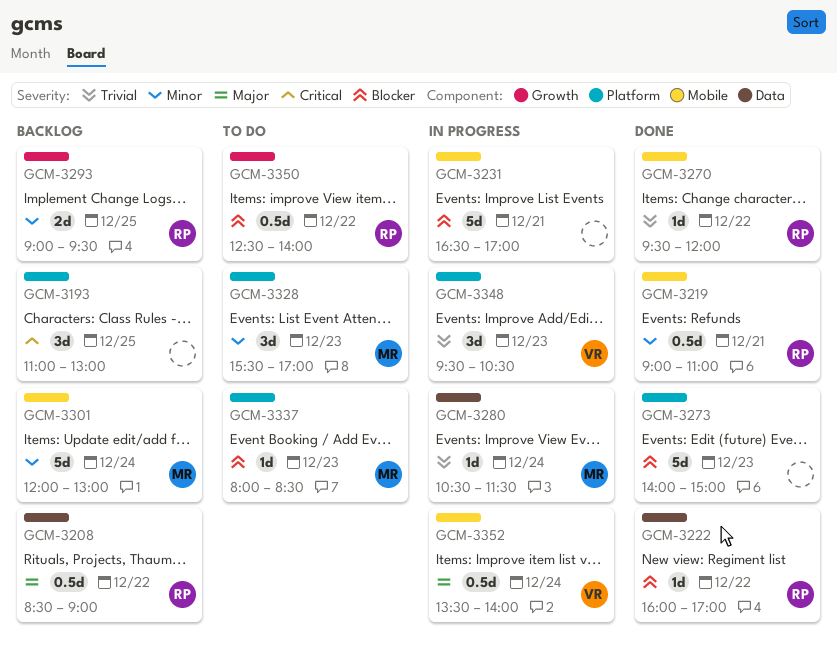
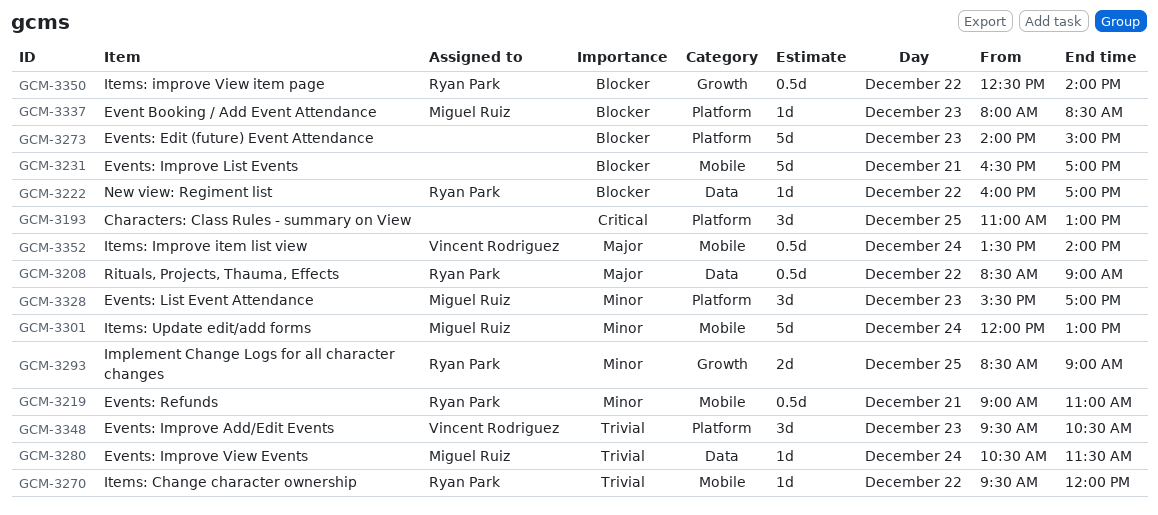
GCM-3293, begins: 09:00 -> 08:30
GCM-3293, ends: 09:30 -> 09:00

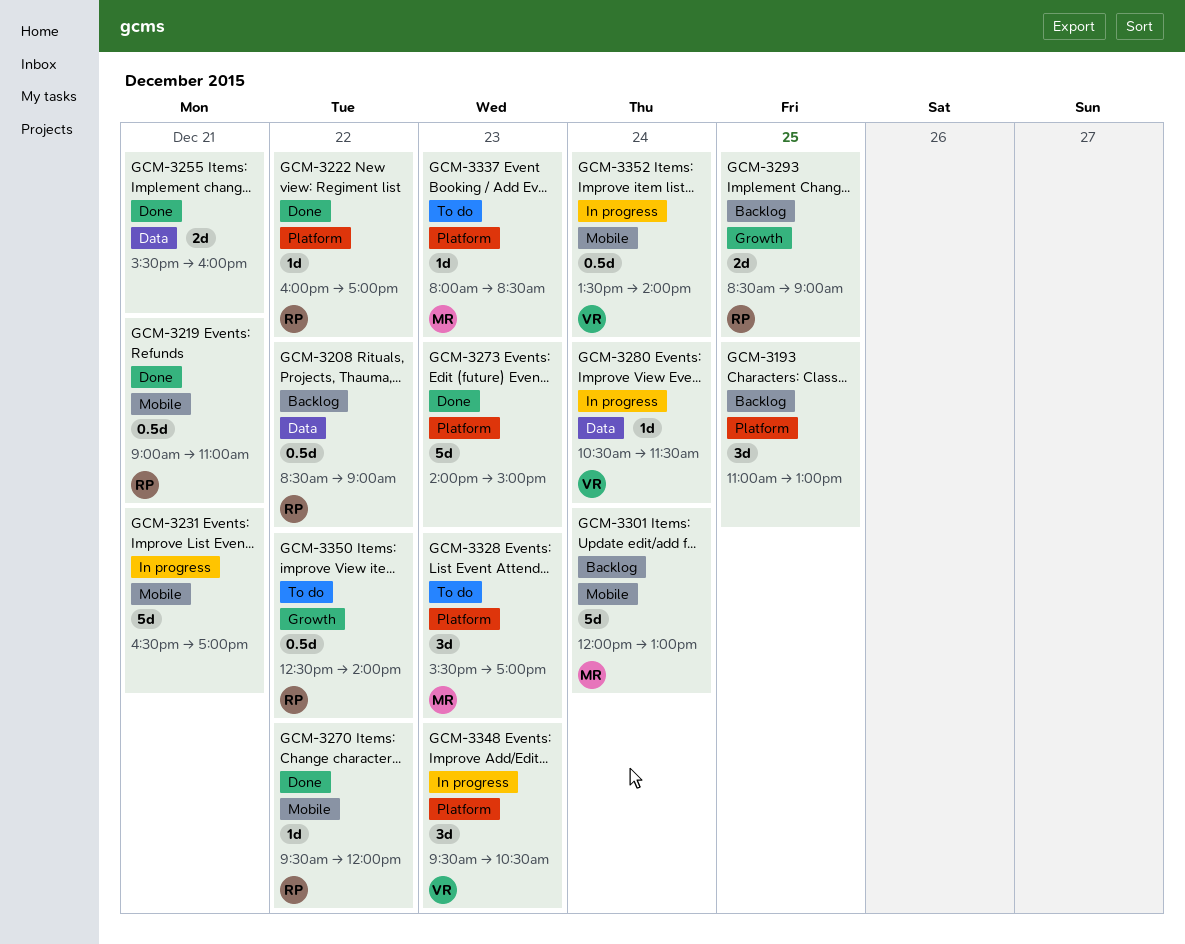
GCM-3222, label: Data -> Platform
GCM-3255: none -> present
GCM-3280, owner: Miguel Ruiz -> Vincent Rodriguez

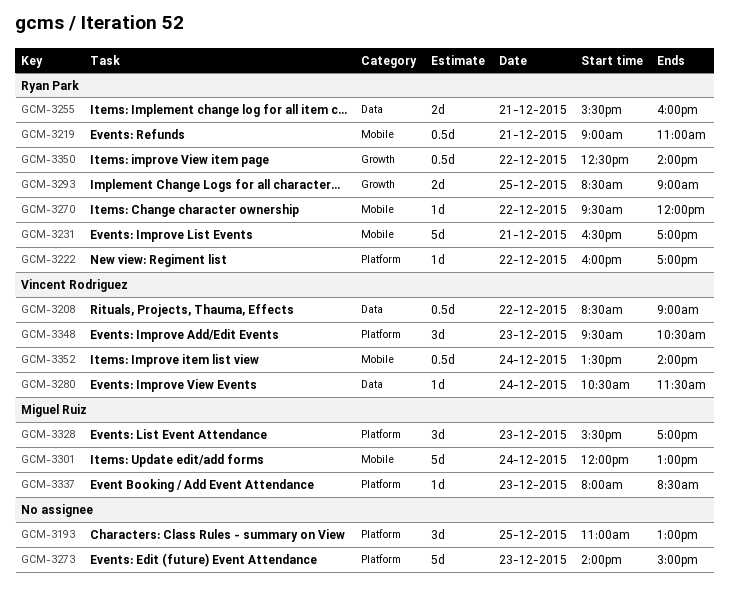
GCM-3208, owner: Ryan Park -> Vincent Rodriguez
GCM-3231, owner: none -> Ryan Park
GCM-3255, owner: none -> Ryan Park

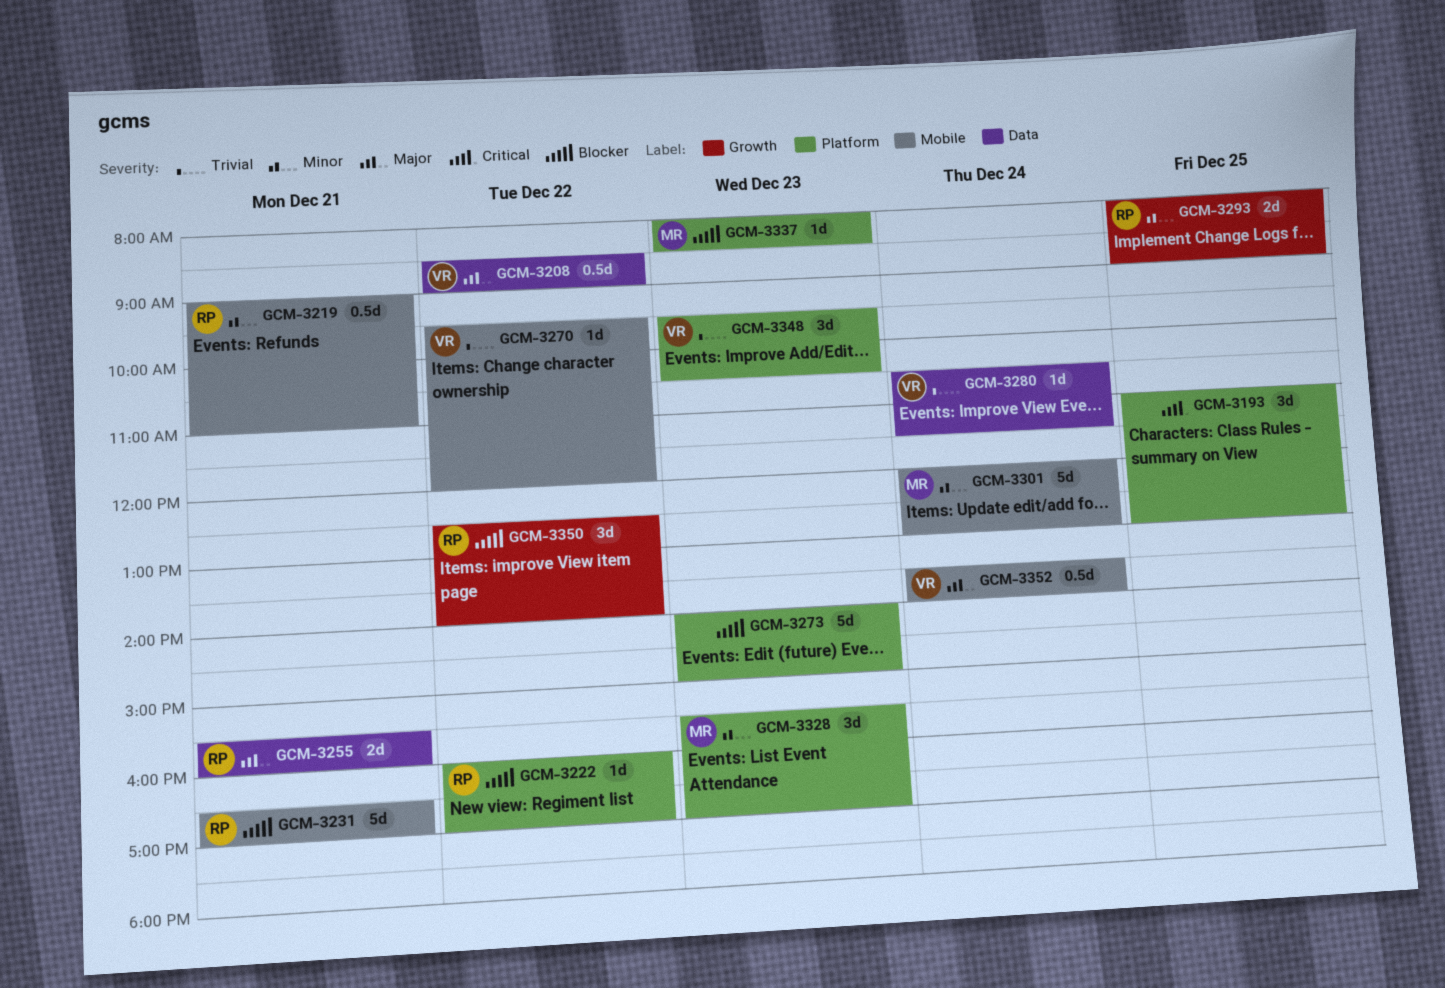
GCM-3270, owner: Ryan Park -> Vincent Rodriguez
GCM-3293, begins: 08:30 -> 08:00
GCM-3350, estimate: 0.5d -> 3d

